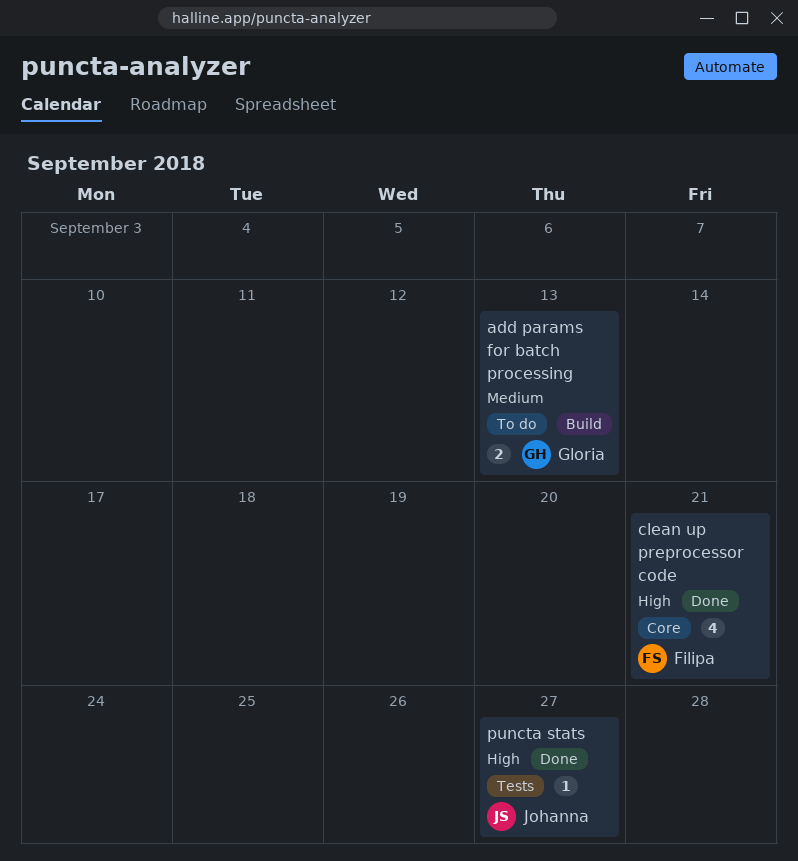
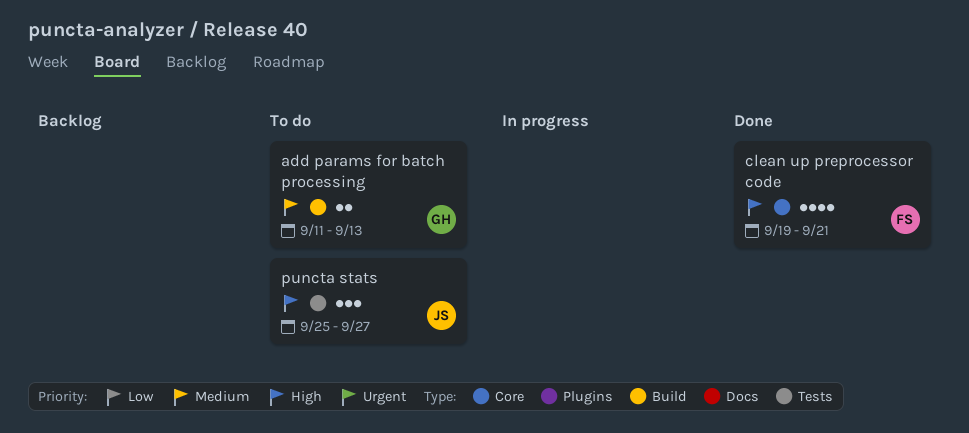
puncta stats, status: Done -> To do
puncta stats, estimate: 1 -> 3

